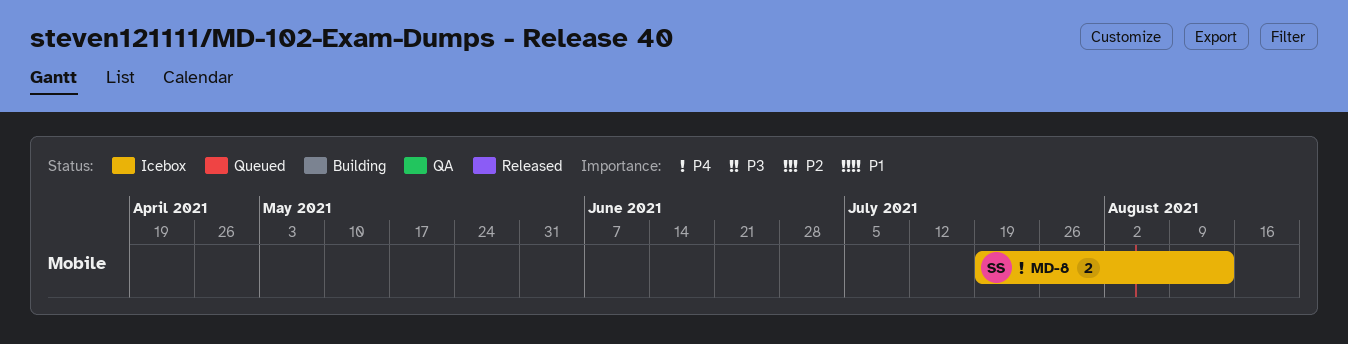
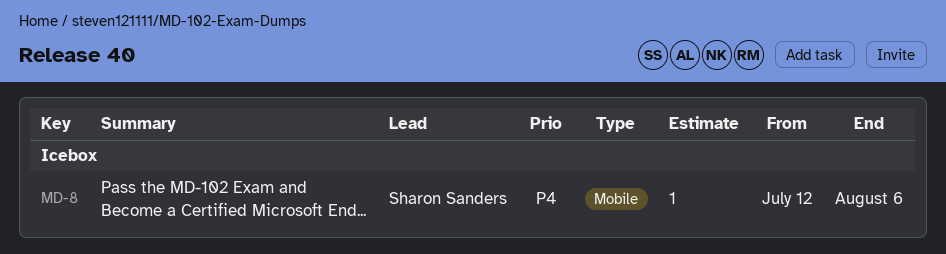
MD-8, estimate: 2 -> 1
MD-8, start: Jul 19 -> Jul 12
MD-8, due: Aug 13 -> Aug 6

